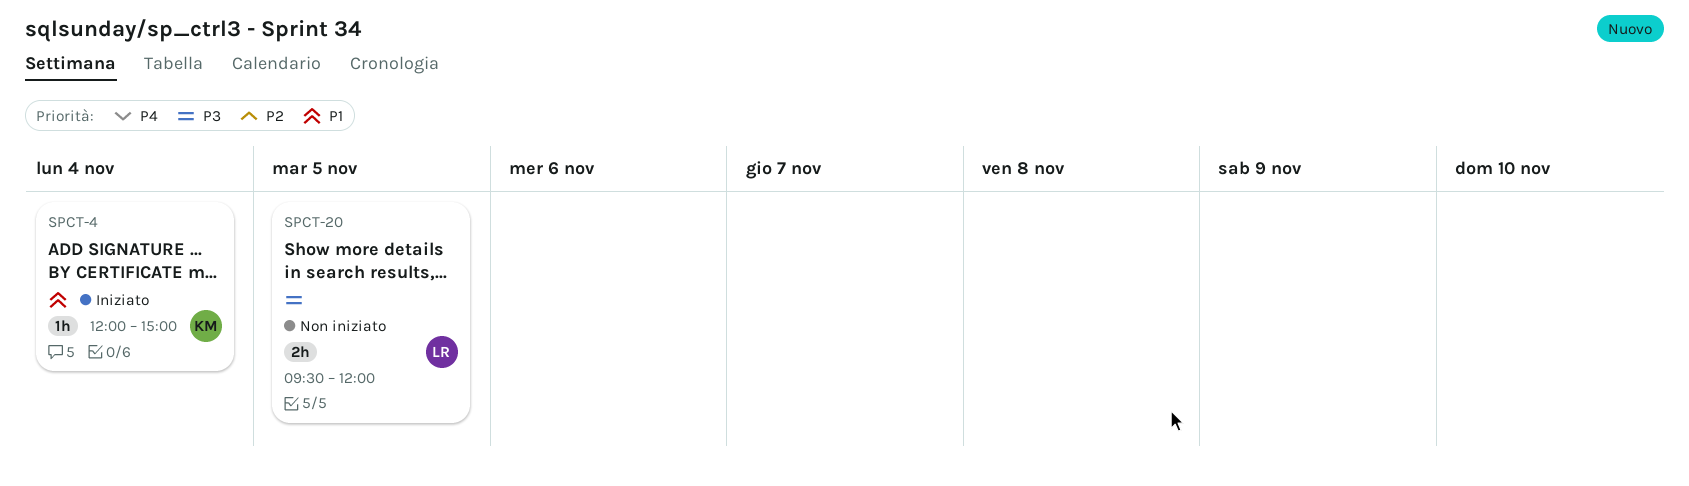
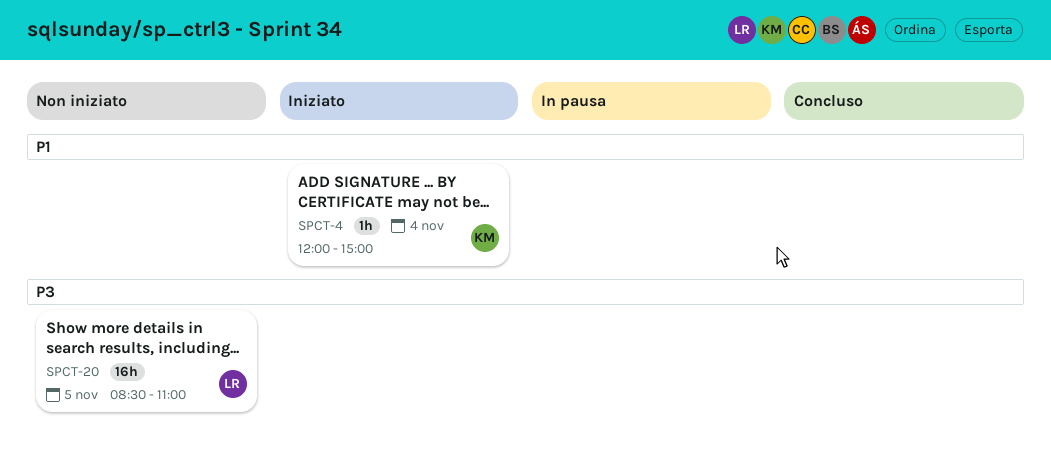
SPCT-20, estimate: 2h -> 16h
SPCT-20, begins: 09:30 -> 08:30
SPCT-20, ends: 12:00 -> 11:00

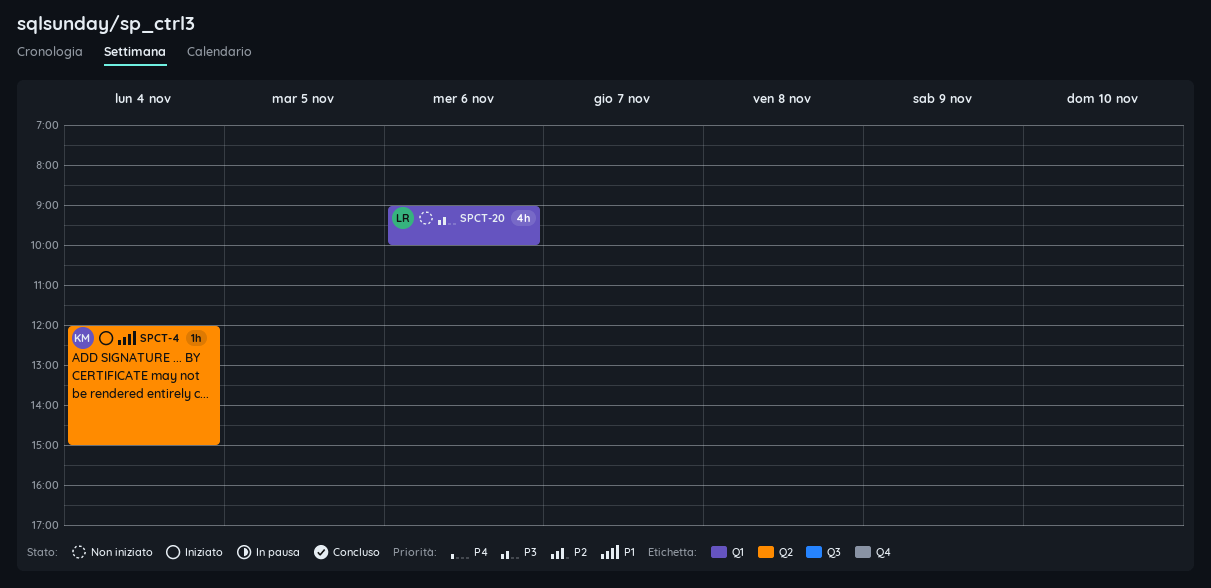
SPCT-20, estimate: 16h -> 4h
SPCT-20, day: Nov 5 -> Nov 6
SPCT-20, begins: 08:30 -> 09:00
SPCT-20, ends: 11:00 -> 10:00

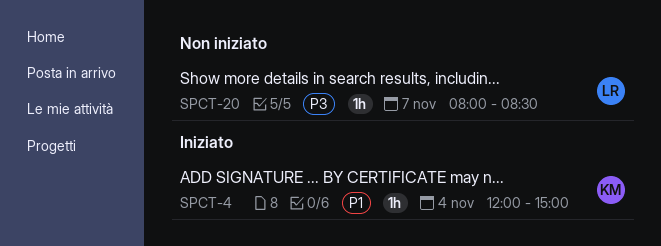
SPCT-20, estimate: 4h -> 1h
SPCT-20, day: Nov 6 -> Nov 7
SPCT-20, begins: 09:00 -> 08:00
SPCT-20, ends: 10:00 -> 08:30

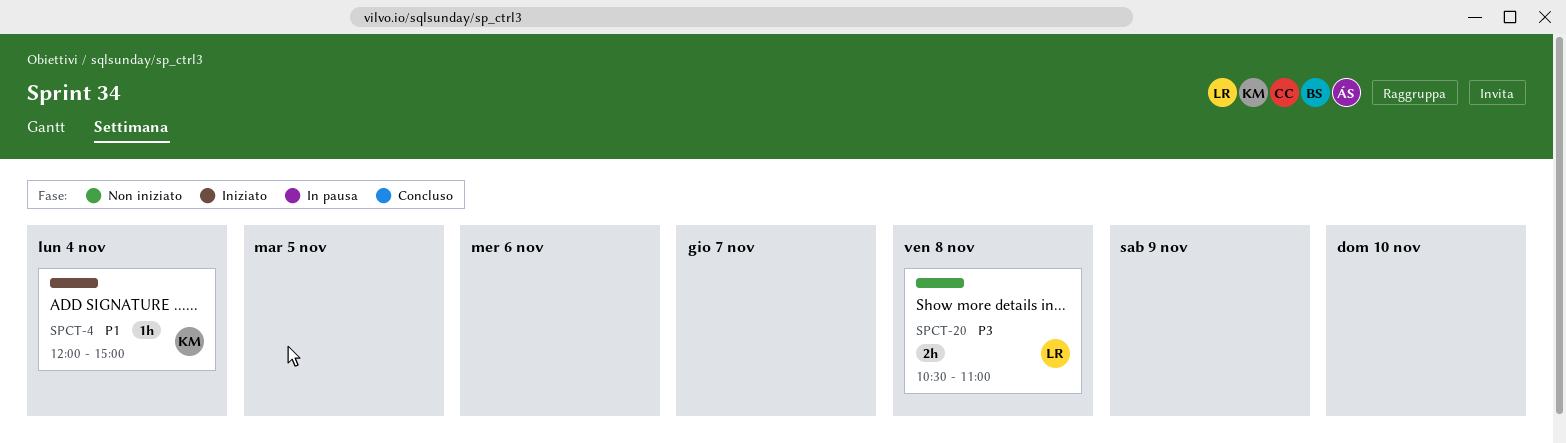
SPCT-20, estimate: 1h -> 2h
SPCT-20, day: Nov 7 -> Nov 8
SPCT-20, begins: 08:00 -> 10:30
SPCT-20, ends: 08:30 -> 11:00

